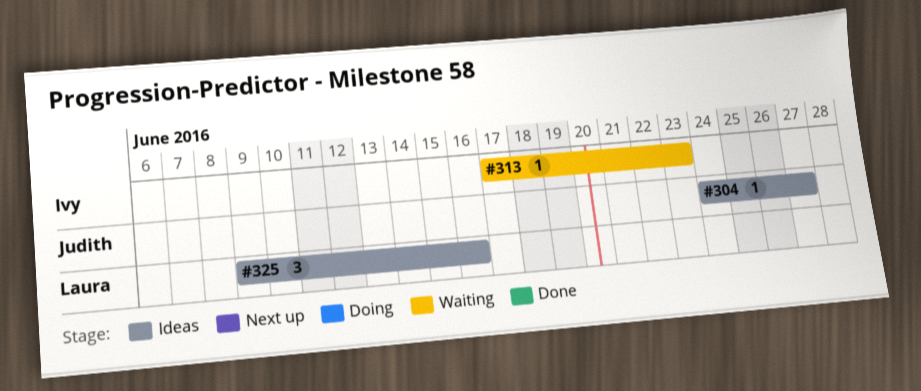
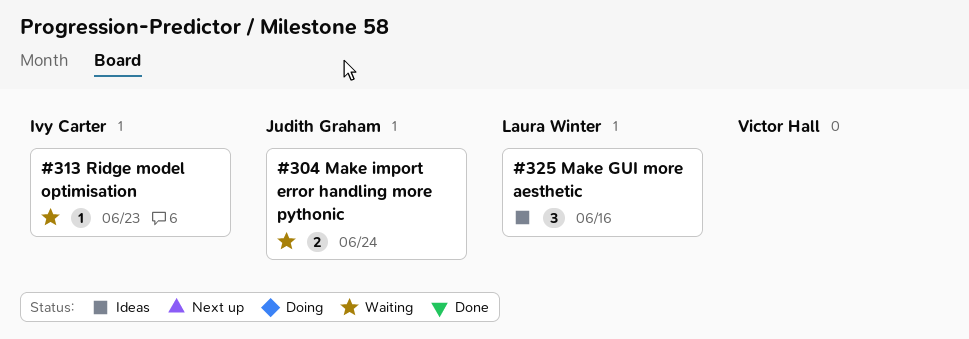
#304, status: Ideas -> Waiting
#304, estimate: 1 -> 2
#304, due: Jun 27 -> Jun 24

